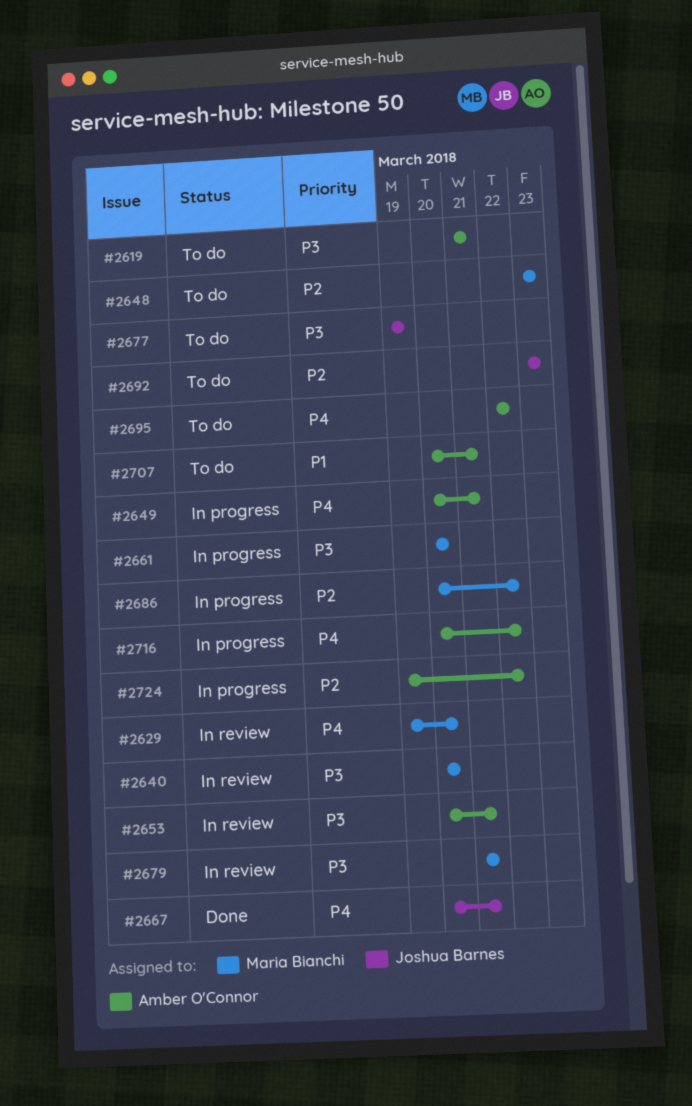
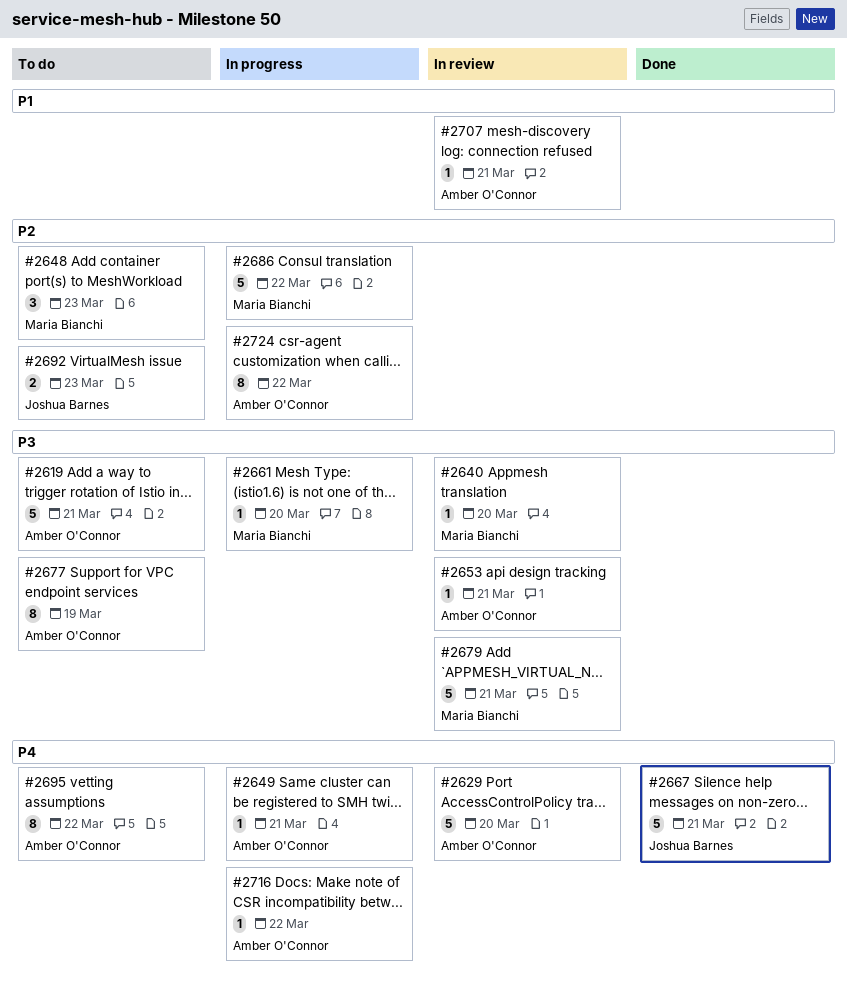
#2629, owner: Maria Bianchi -> Amber O'Connor
#2677, owner: Joshua Barnes -> Amber O'Connor
#2707, status: To do -> In review

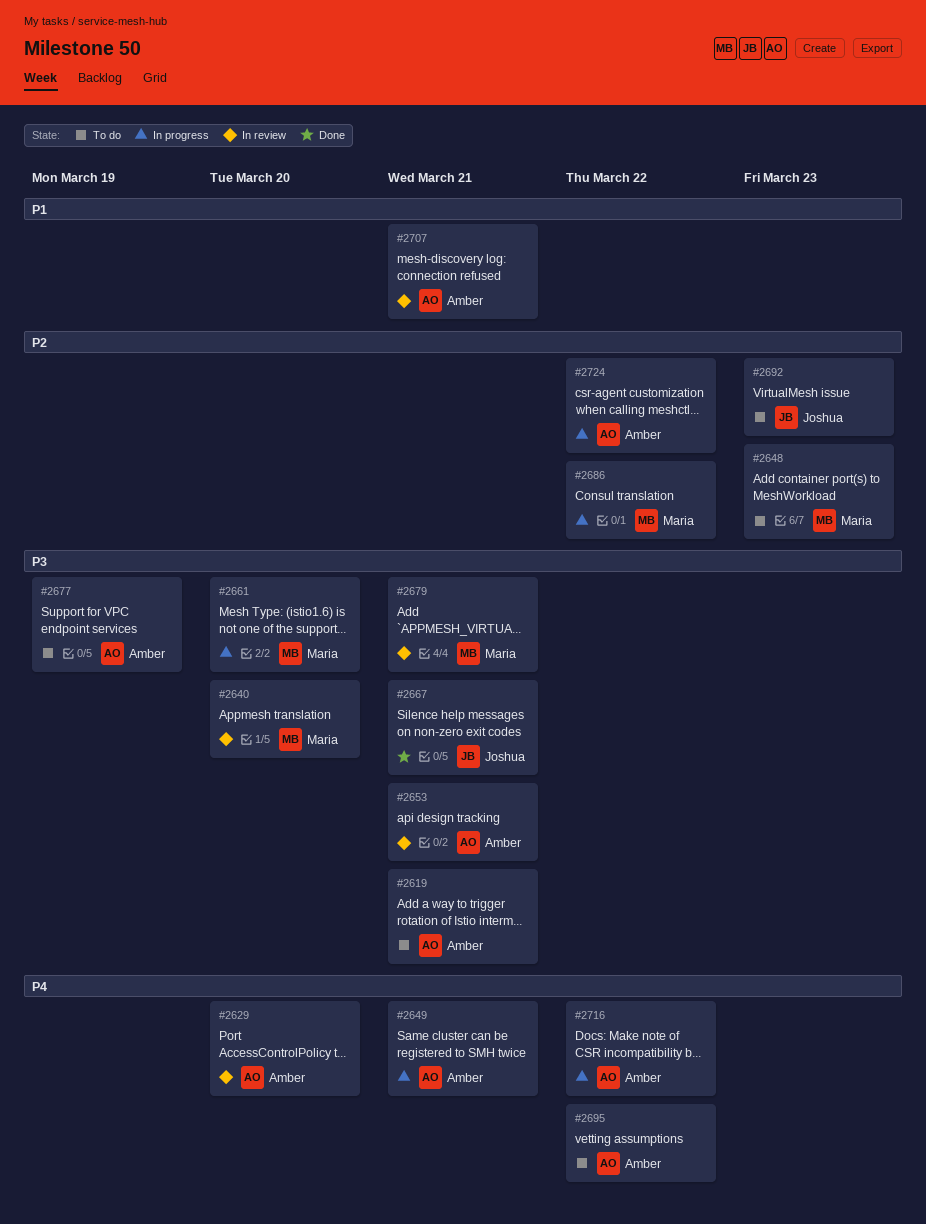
#2667, priority: P4 -> P3

